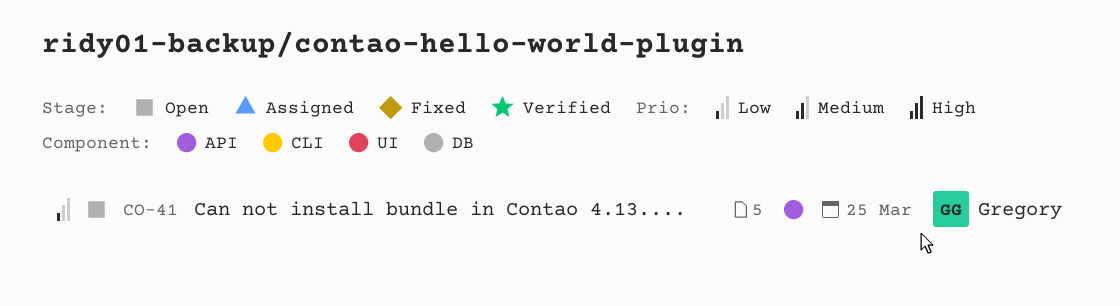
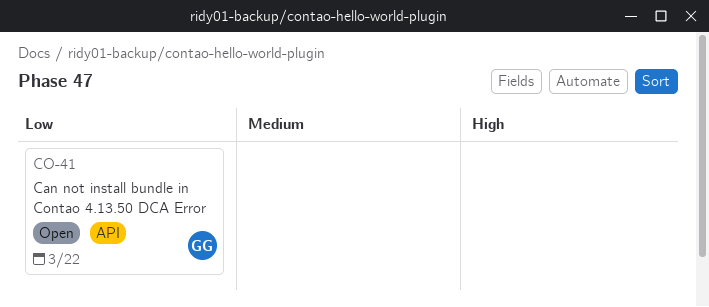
CO-41, due: Mar 25 -> Mar 22

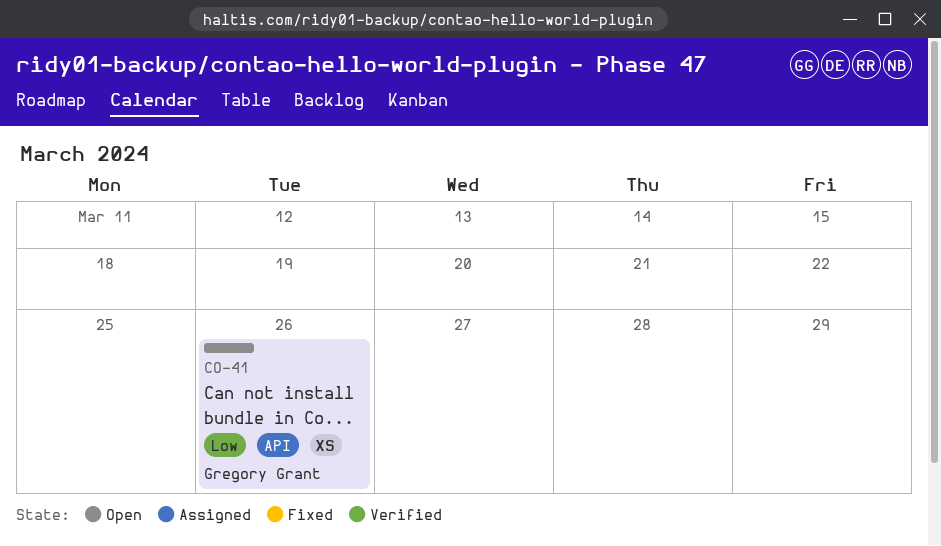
CO-41, due: Mar 22 -> Mar 26

